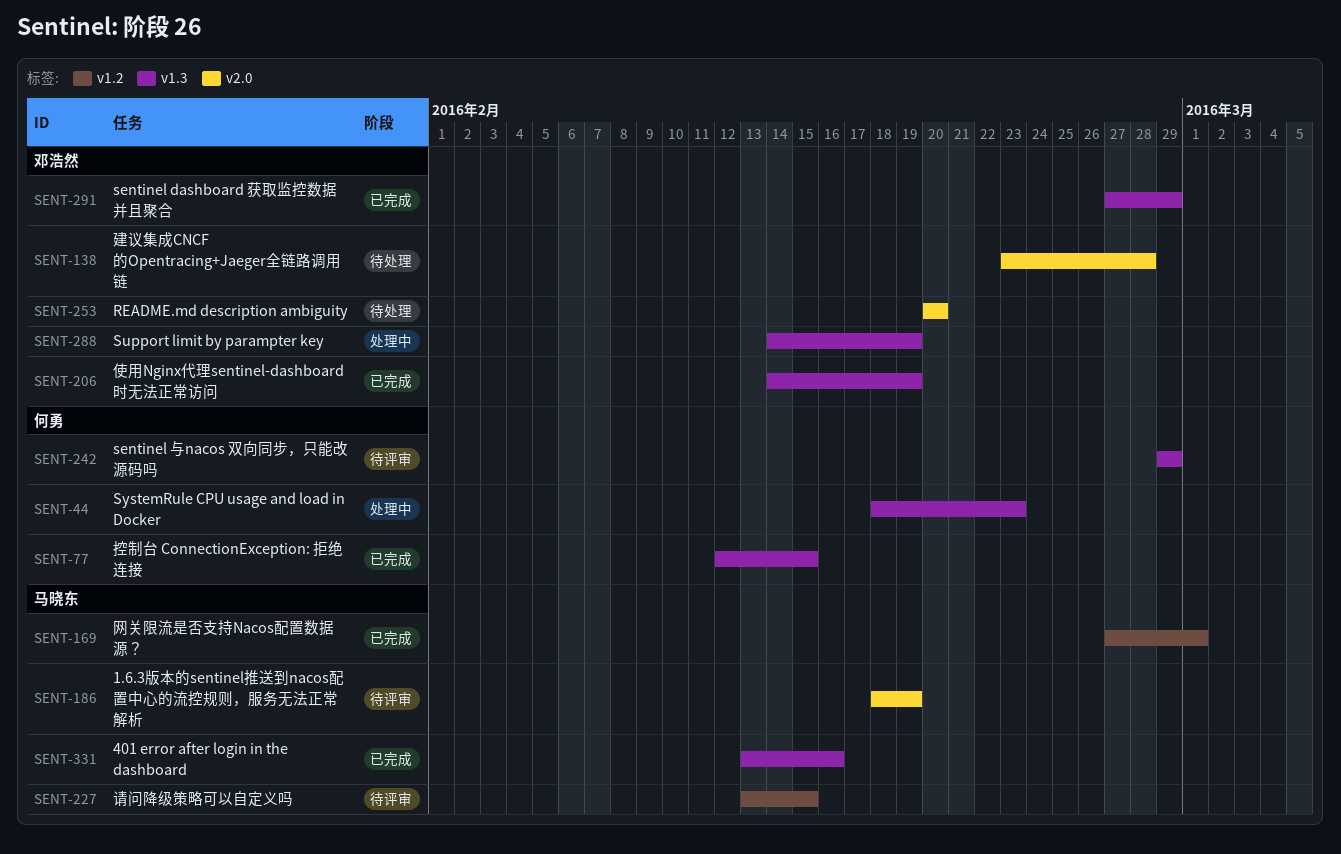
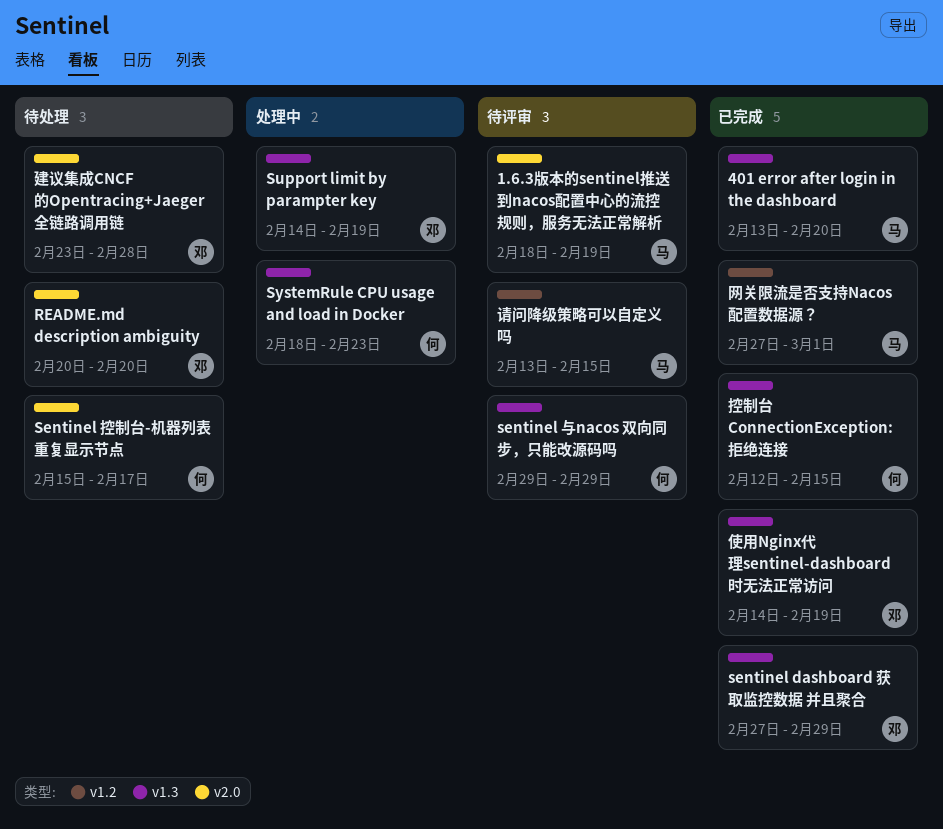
401 error after login in the dashboard, due: Feb 16 -> Feb 20
Sentinel 控制台-机器列表 重复显示节点: none -> present

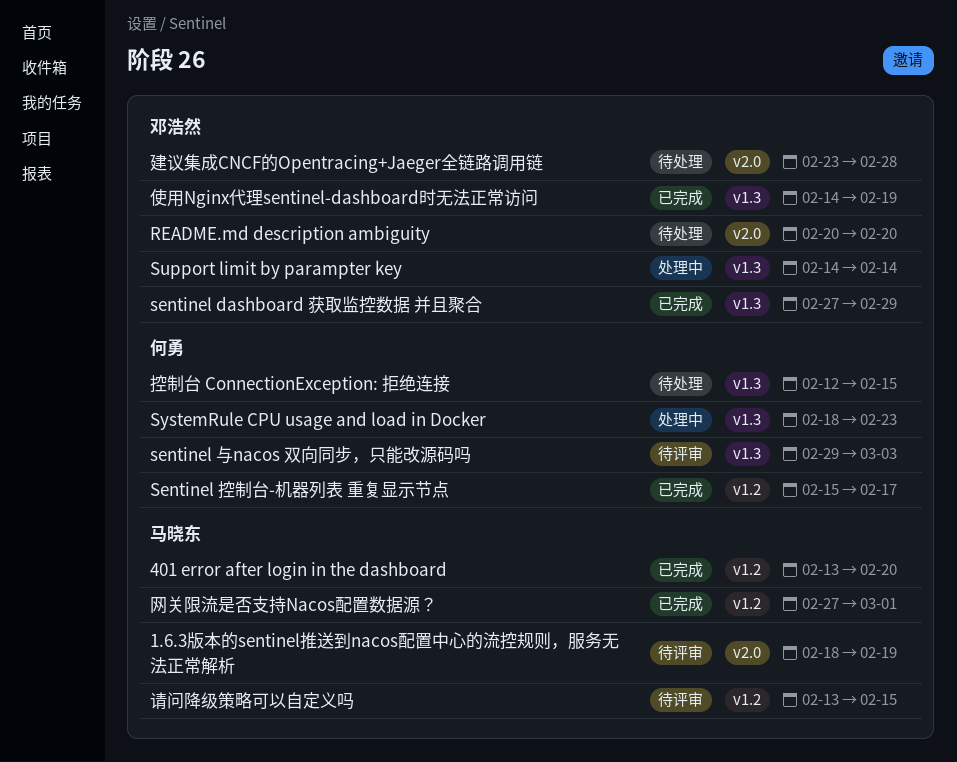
401 error after login in the dashboard, label: v1.3 -> v1.2
sentinel 与nacos 双向同步，只能改源码吗, due: Feb 29 -> Mar 3
Sentinel 控制台-机器列表 重复显示节点, status: 待处理 -> 已完成
Sentinel 控制台-机器列表 重复显示节点, label: v2.0 -> v1.2
Support limit by parampter key, due: Feb 19 -> Feb 14
控制台 ConnectionException: 拒绝连接, status: 已完成 -> 待处理

